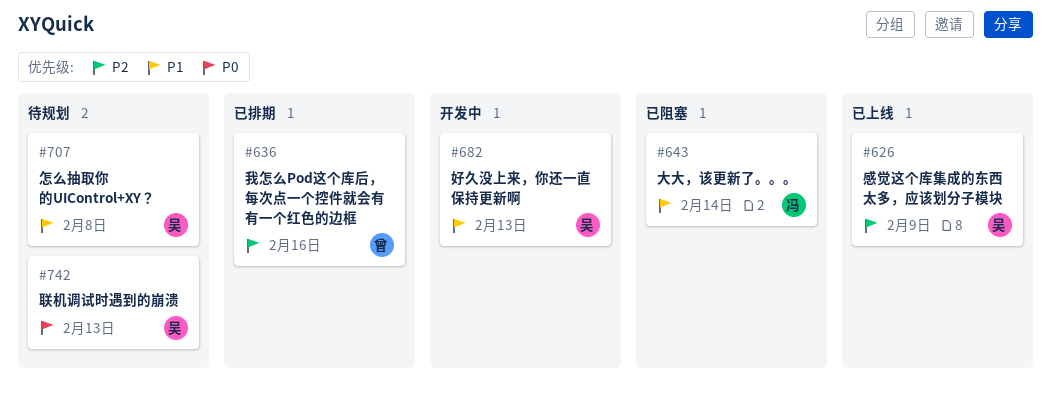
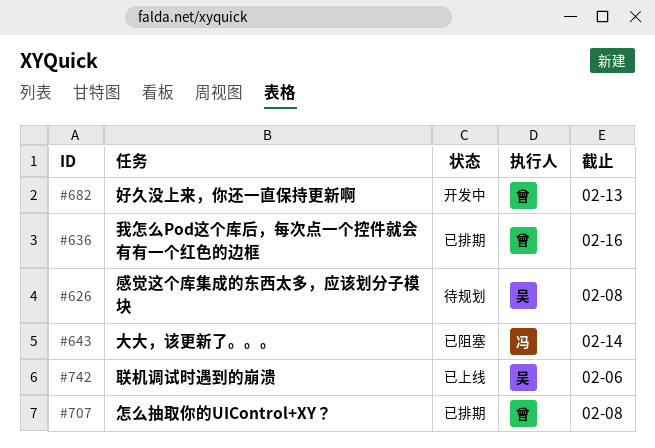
#626, status: 已上线 -> 待规划
#626, due: Feb 9 -> Feb 8
#682, owner: 吴 -> 曾
#707, status: 待规划 -> 已排期
#707, owner: 吴 -> 曾
#742, status: 待规划 -> 已上线
#742, due: Feb 13 -> Feb 6

